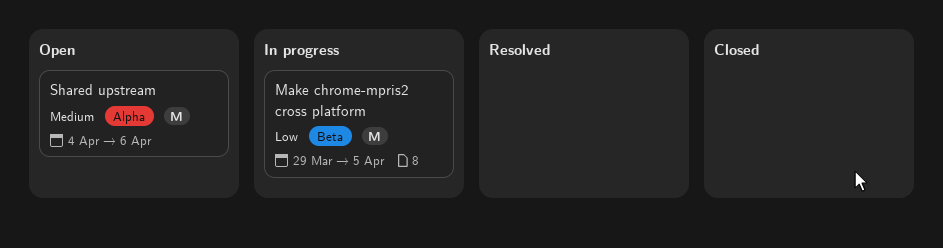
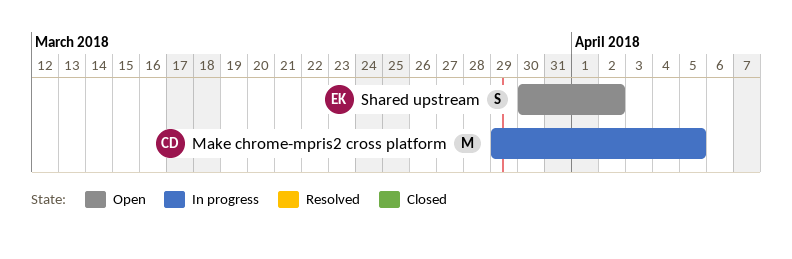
Shared upstream, estimate: M -> S
Shared upstream, start: Apr 4 -> Mar 30
Shared upstream, due: Apr 6 -> Apr 2

